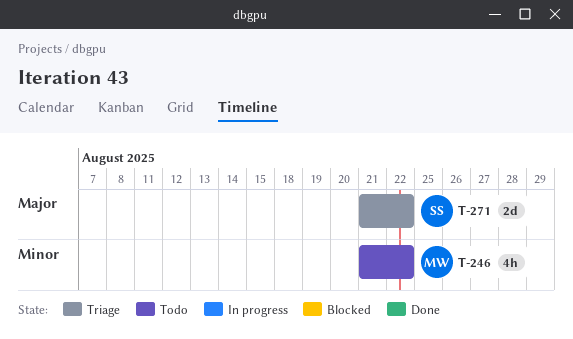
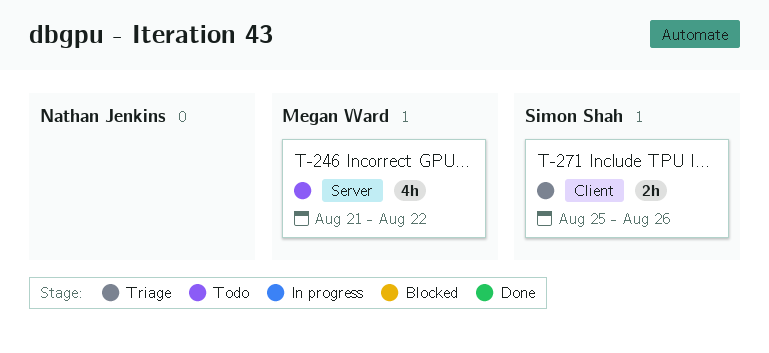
T-271, estimate: 2d -> 2h
T-271, start: Aug 21 -> Aug 25
T-271, due: Aug 22 -> Aug 26

